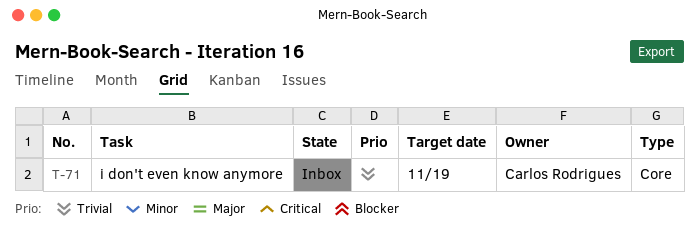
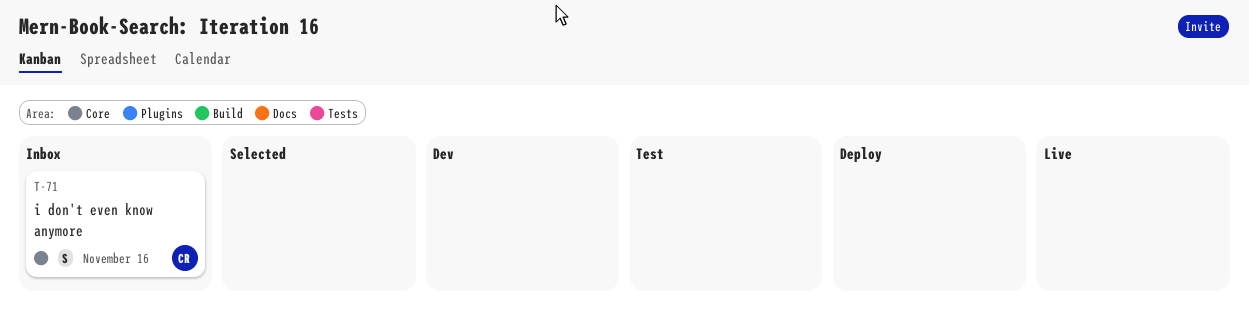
T-71, due: Nov 19 -> Nov 16

